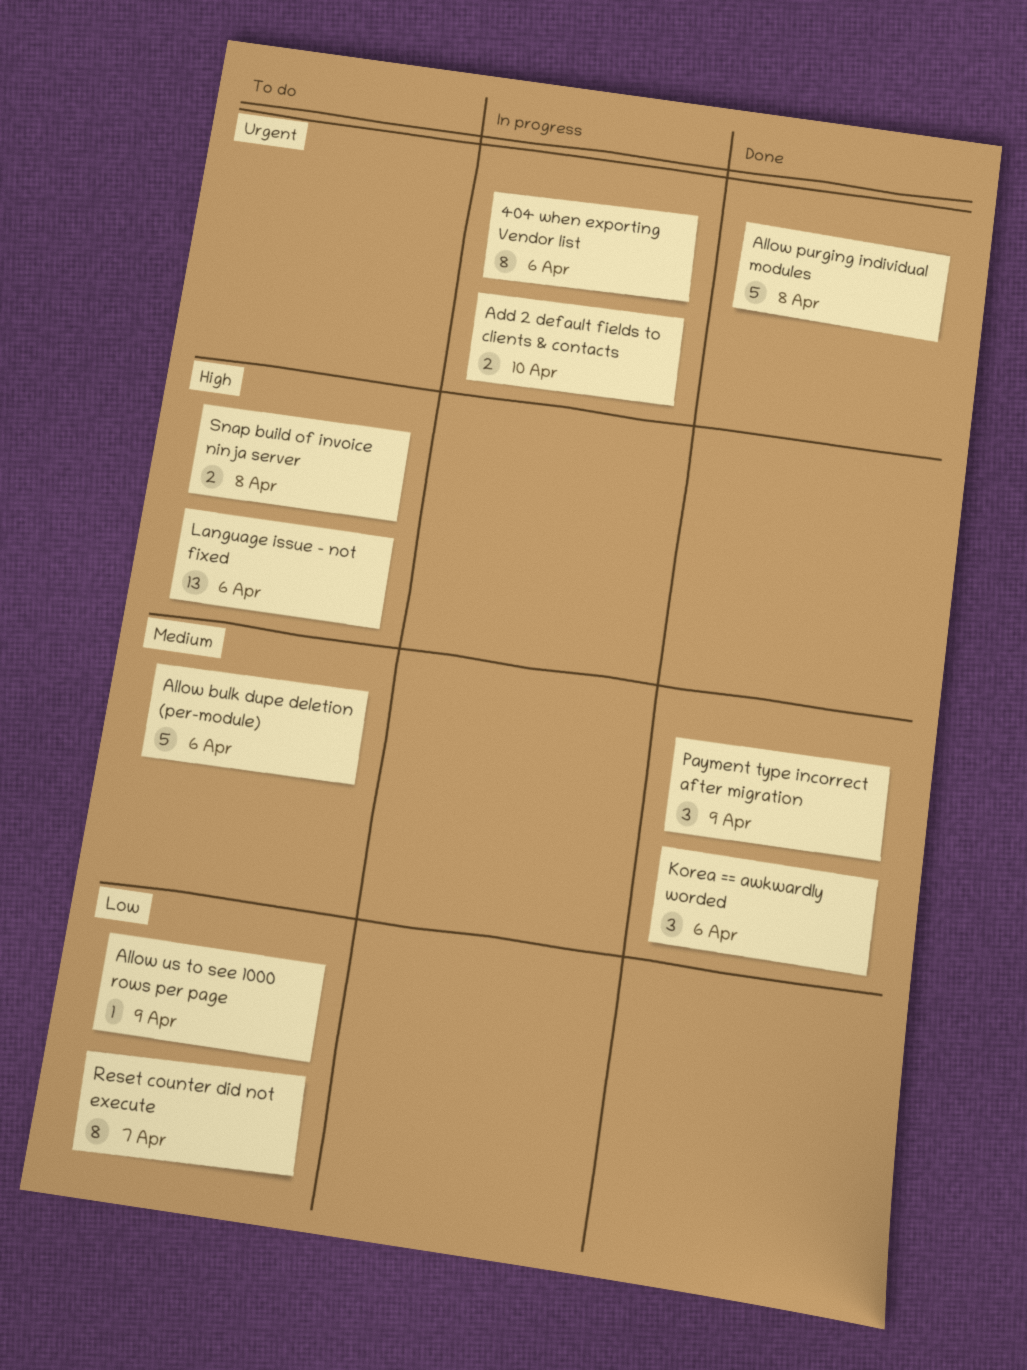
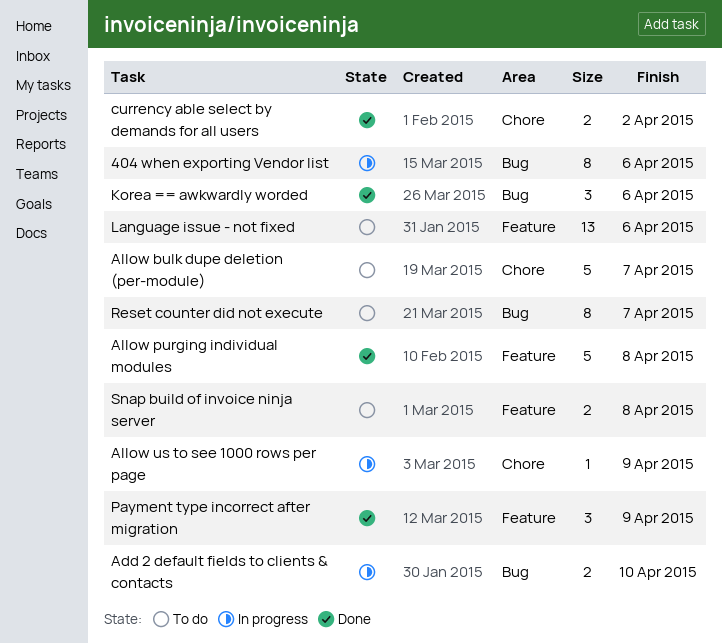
Allow bulk dupe deletion (per-module), due: Apr 6 -> Apr 7
Allow us to see 1000 rows per page, status: To do -> In progress
currency able select by demands for all users: none -> present

